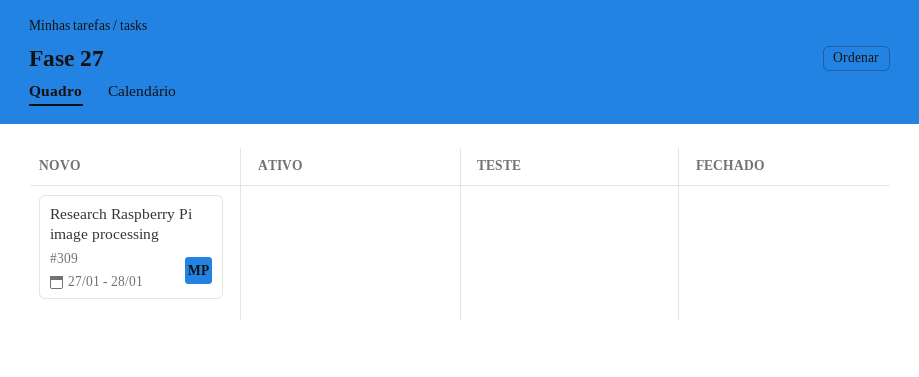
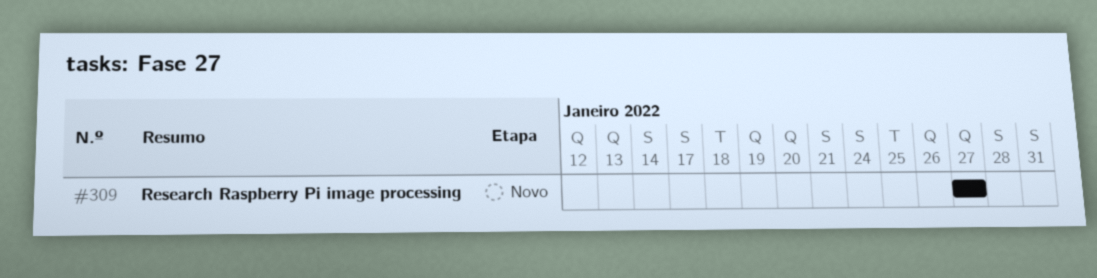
#309, due: Jan 28 -> Jan 27

